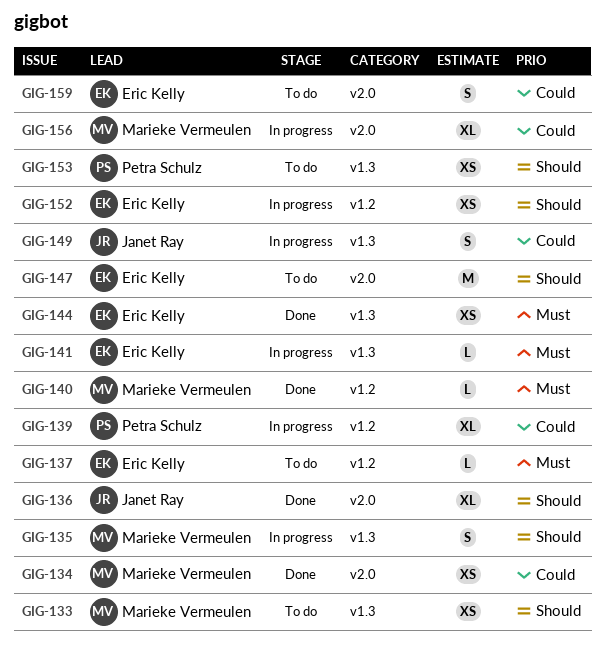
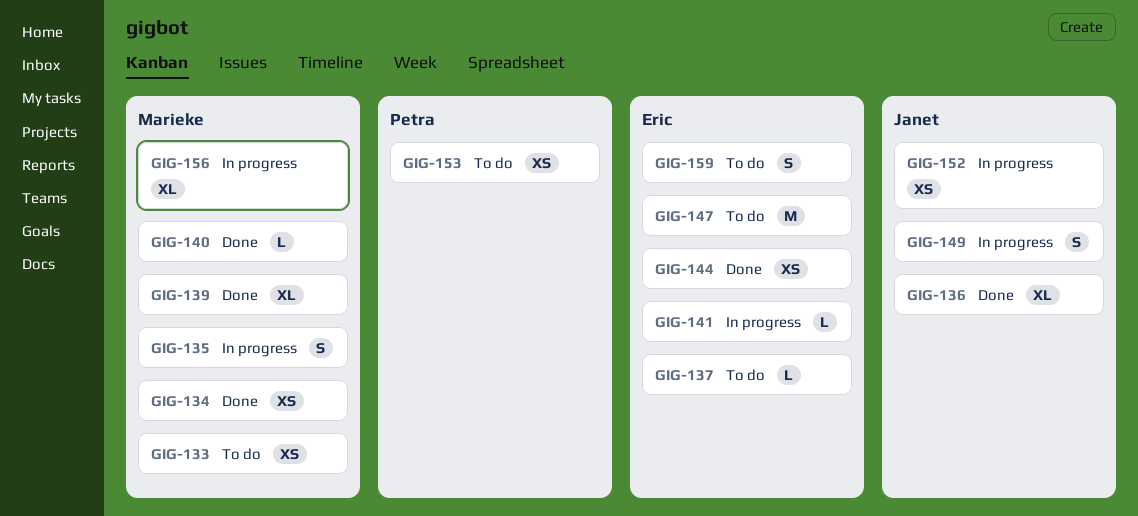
GIG-139, status: In progress -> Done
GIG-139, owner: Petra Schulz -> Marieke Vermeulen
GIG-152, owner: Eric Kelly -> Janet Ray

